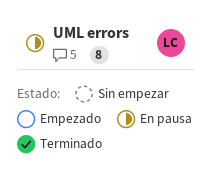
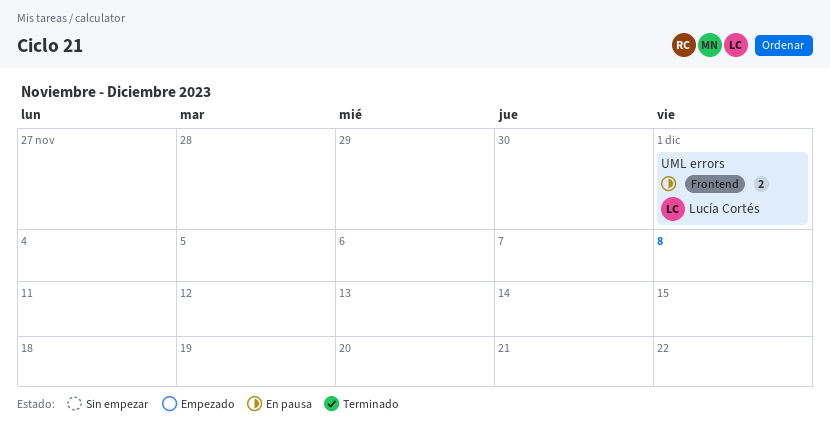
UML errors, estimate: 8 -> 2

